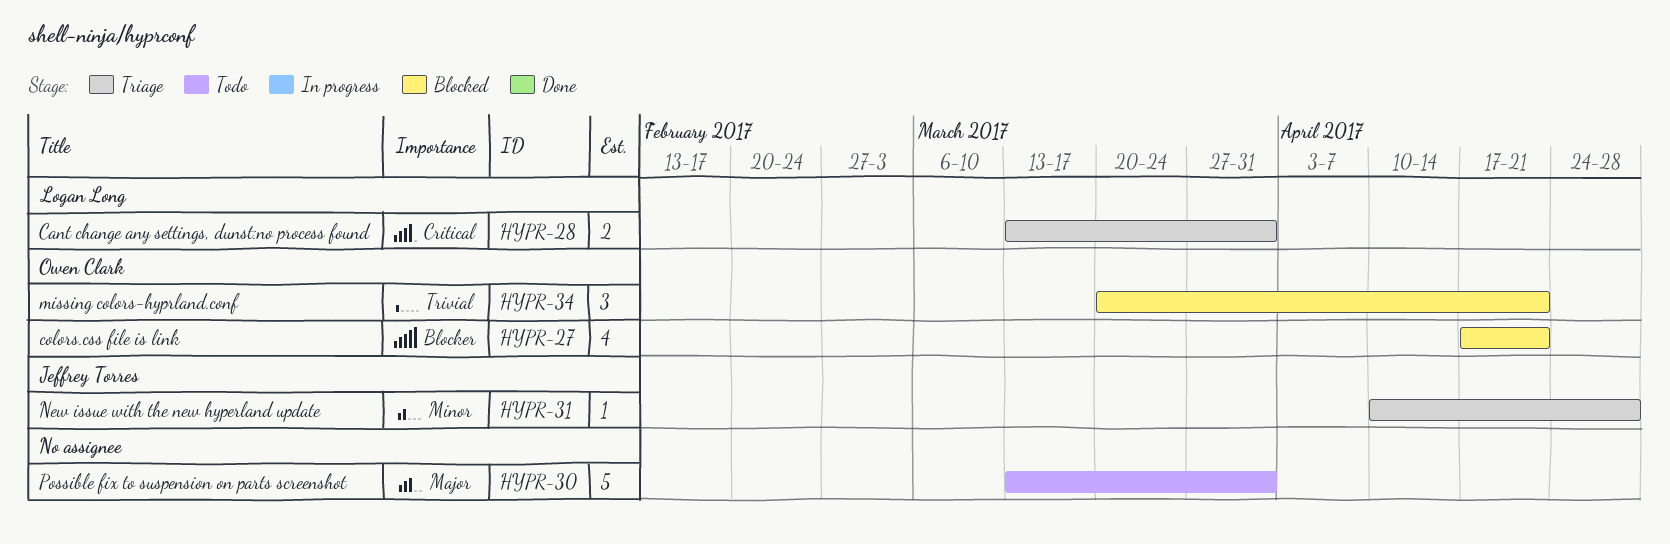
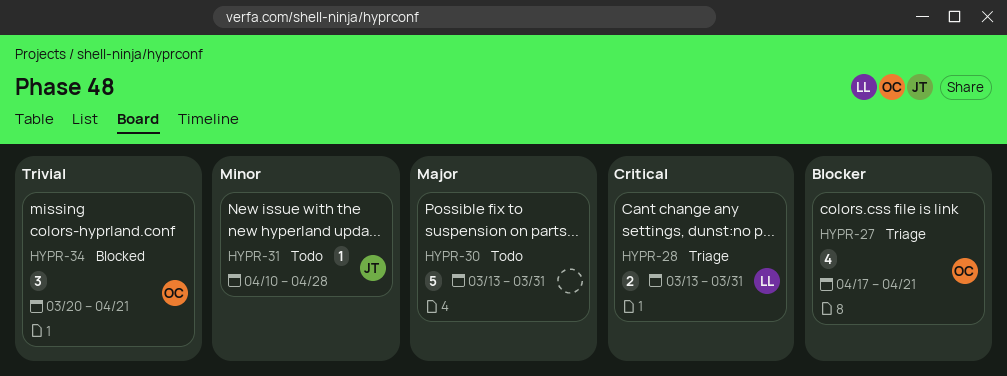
HYPR-27, status: Blocked -> Triage
HYPR-31, status: Triage -> Todo

